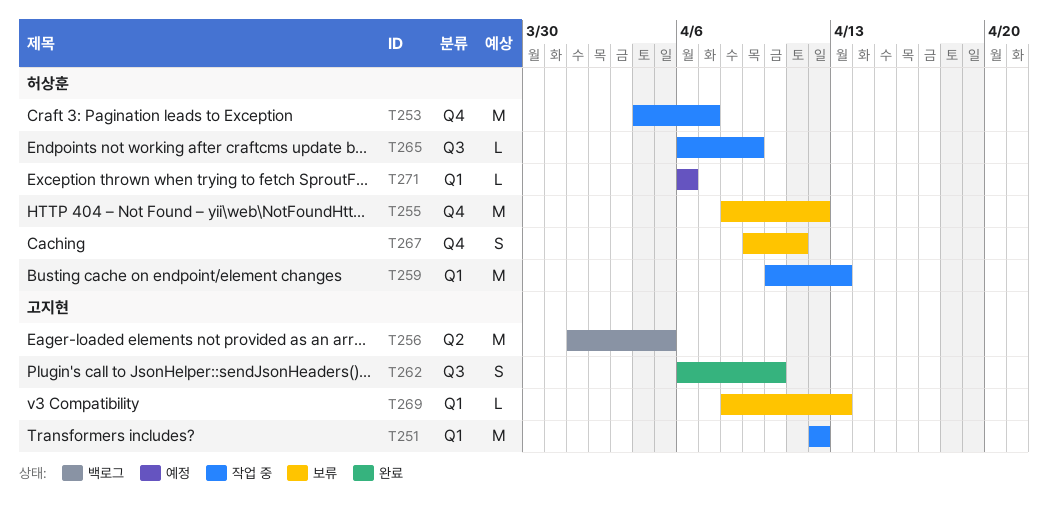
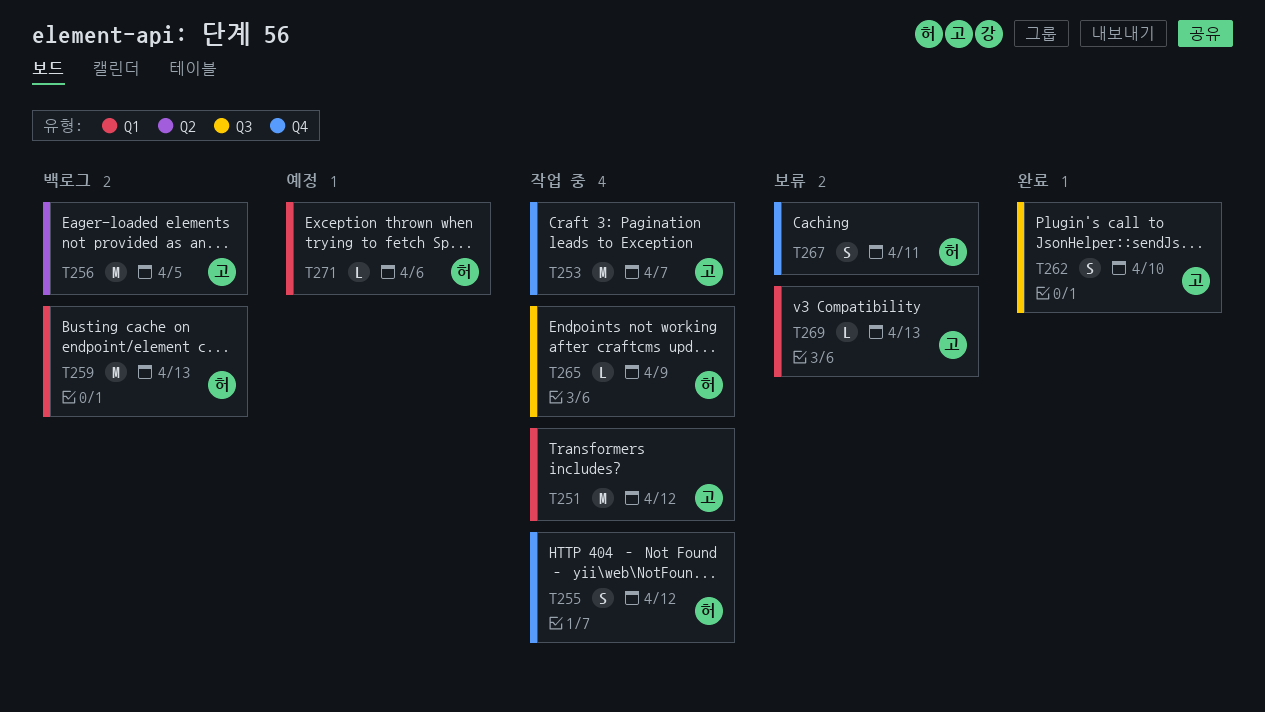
T253, owner: 허상훈 -> 고지현
T255, status: 보류 -> 작업 중
T255, estimate: M -> S
T259, status: 작업 중 -> 백로그

